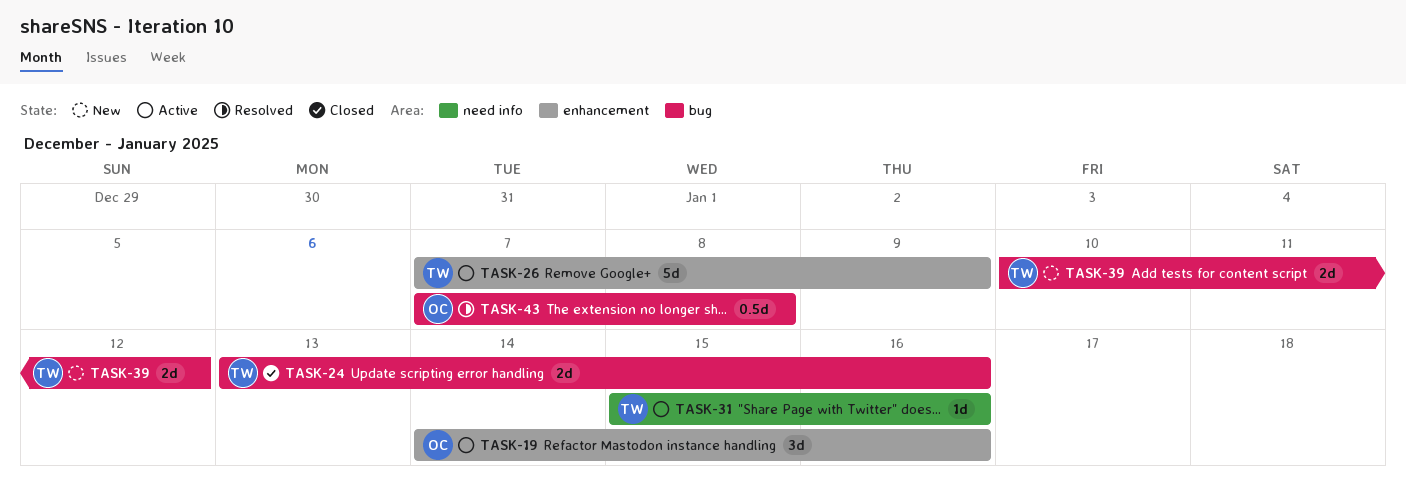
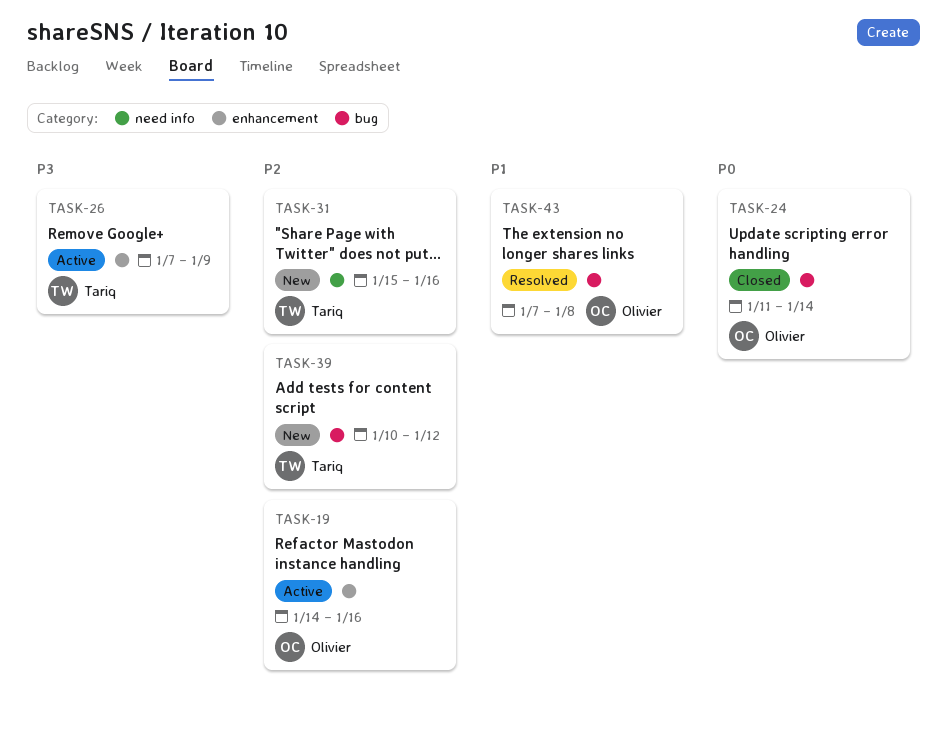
TASK-24, owner: Tariq -> Olivier
TASK-24, start: Jan 13 -> Jan 11
TASK-24, due: Jan 16 -> Jan 14
TASK-31, status: Active -> New

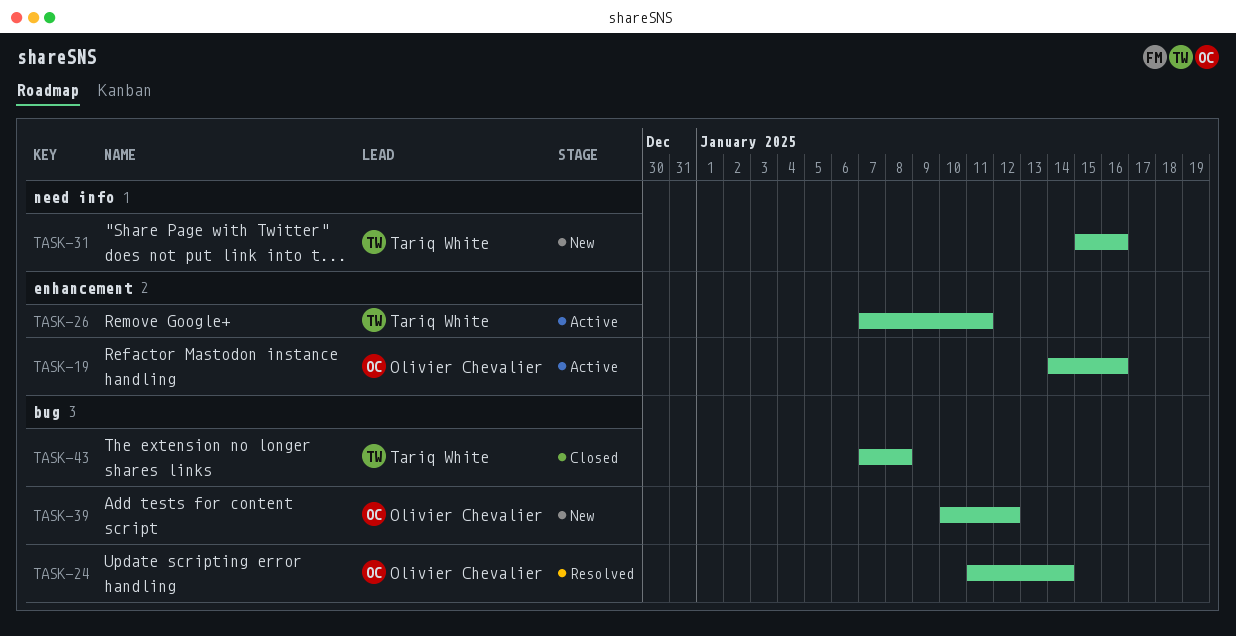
TASK-24, status: Closed -> Resolved
TASK-26, due: Jan 9 -> Jan 11
TASK-39, owner: Tariq White -> Olivier Chevalier
TASK-43, status: Resolved -> Closed
TASK-43, owner: Olivier Chevalier -> Tariq White

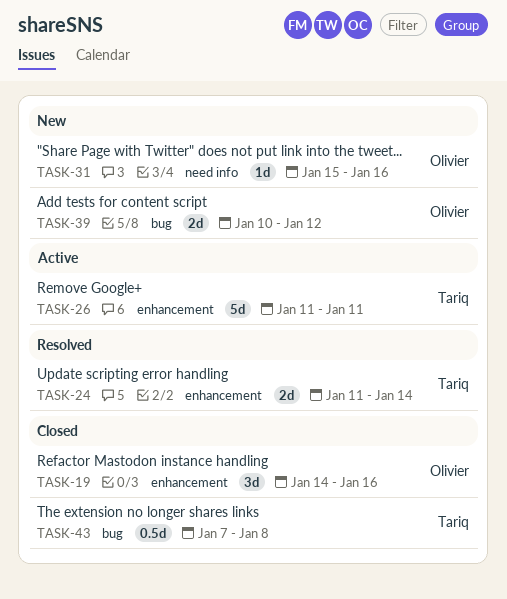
TASK-19, status: Active -> Closed
TASK-24, owner: Olivier Chevalier -> Tariq White
TASK-24, label: bug -> enhancement
TASK-26, start: Jan 7 -> Jan 11
TASK-31, owner: Tariq White -> Olivier Chevalier

